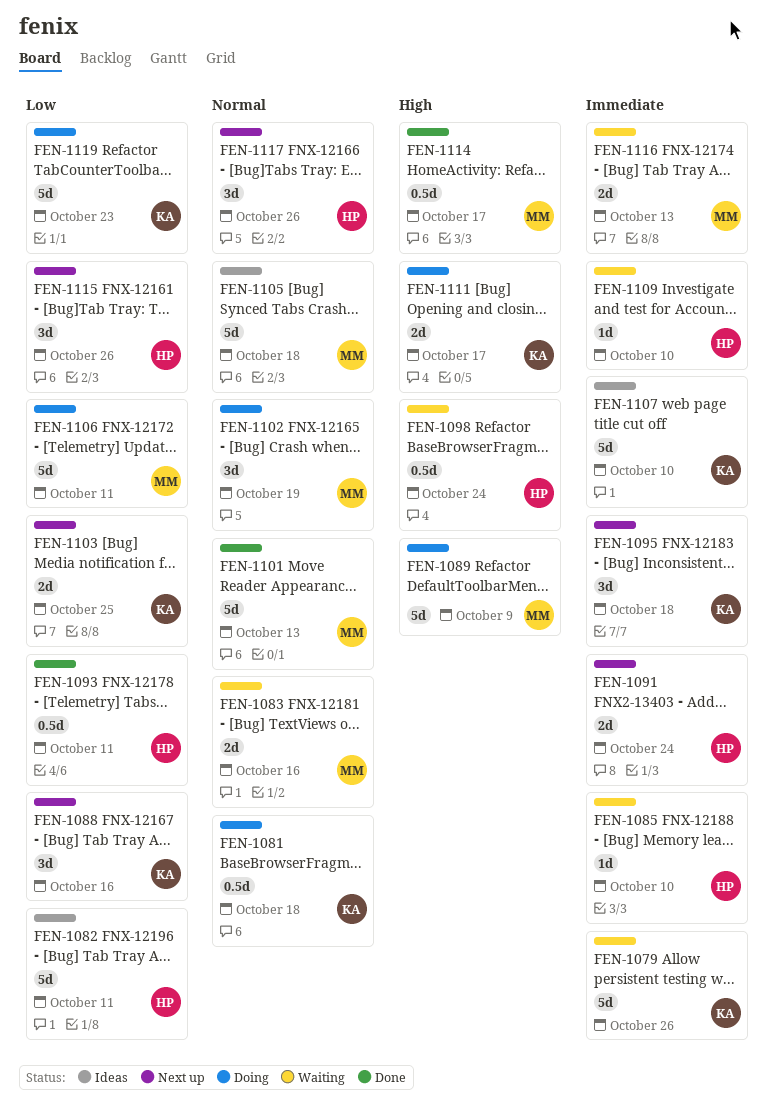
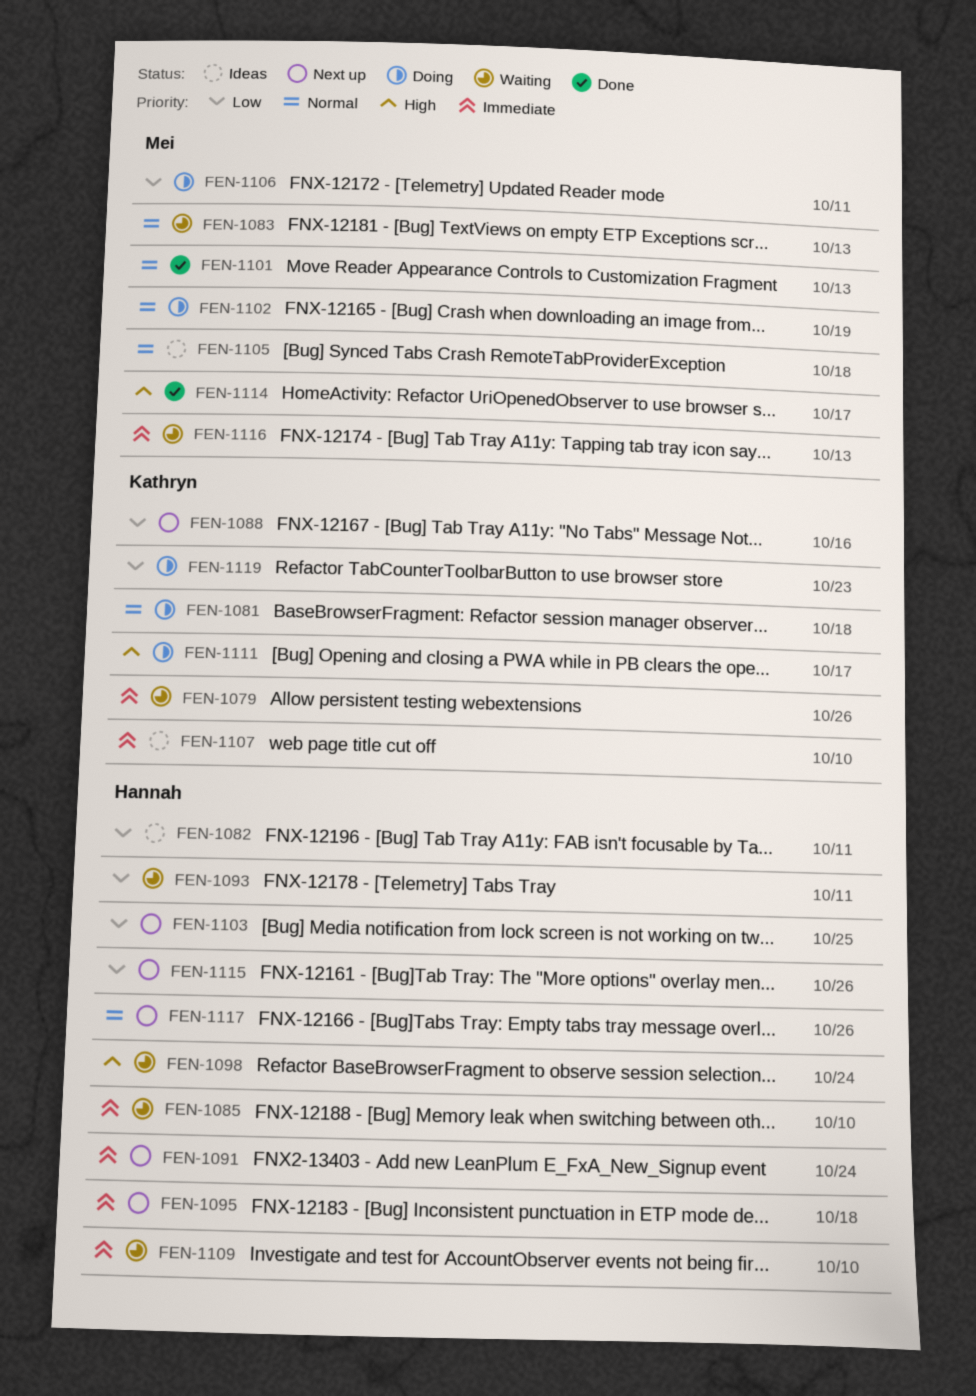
FEN-1083, due: Oct 16 -> Oct 13
FEN-1089: present -> none
FEN-1093, status: Done -> Waiting
FEN-1095, owner: Kathryn -> Hannah
FEN-1103, owner: Kathryn -> Hannah

